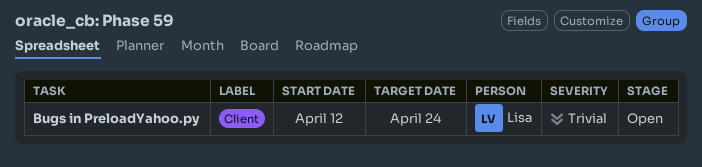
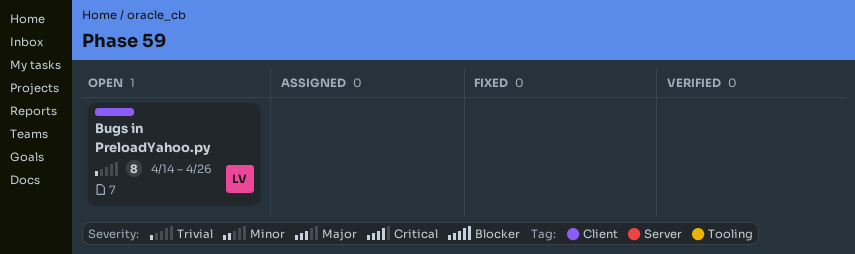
Bugs in PreloadYahoo.py, start: Apr 12 -> Apr 14
Bugs in PreloadYahoo.py, due: Apr 24 -> Apr 26

